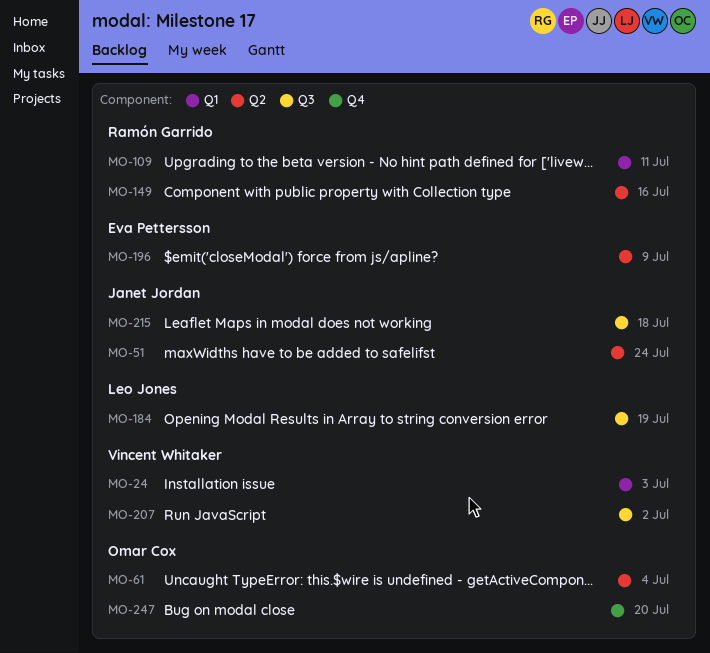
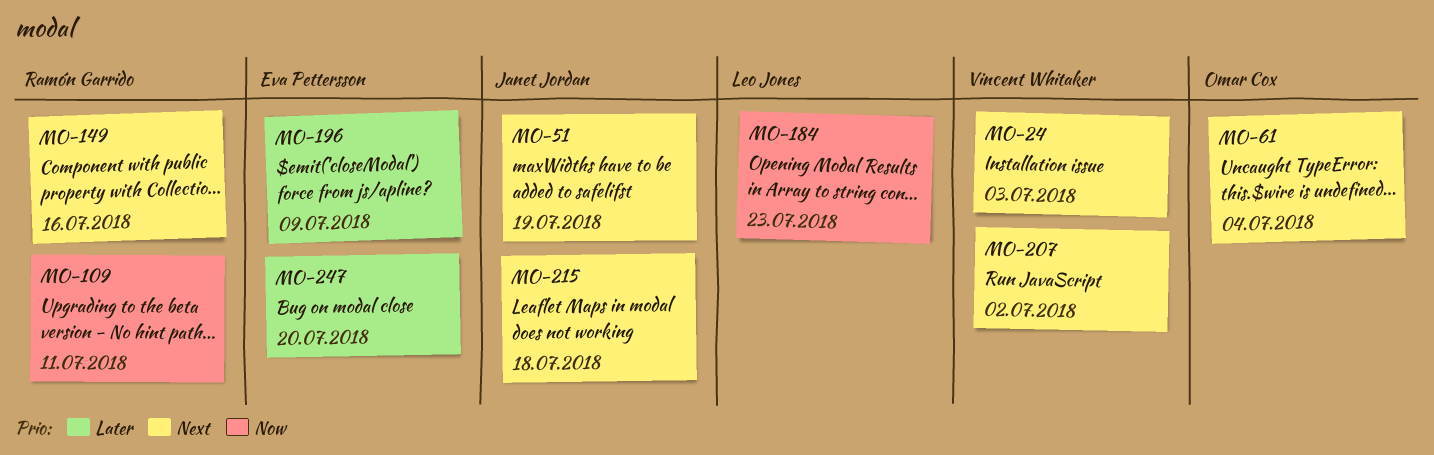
MO-51, due: Jul 24 -> Jul 19
MO-184, due: Jul 19 -> Jul 23
MO-247, owner: Omar Cox -> Eva Pettersson

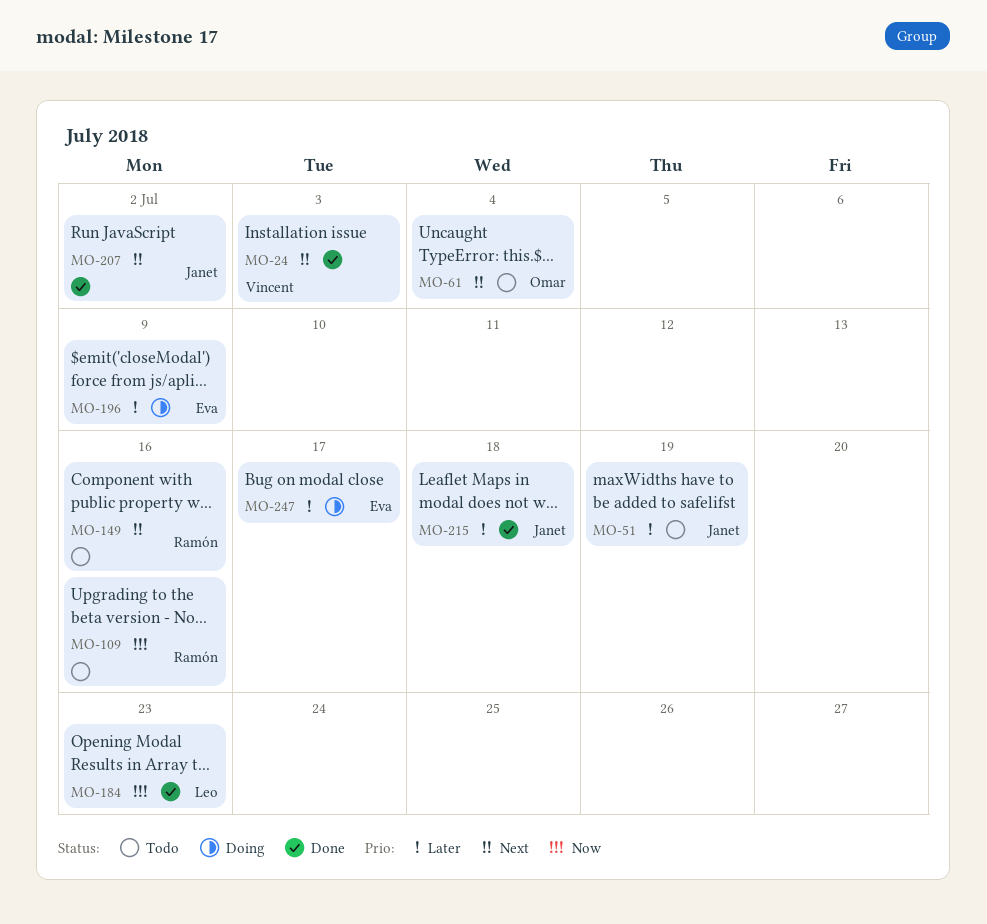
MO-51, priority: Next -> Later
MO-109, due: Jul 11 -> Jul 16
MO-207, owner: Vincent Whitaker -> Janet Jordan
MO-215, priority: Next -> Later
MO-247, due: Jul 20 -> Jul 17

